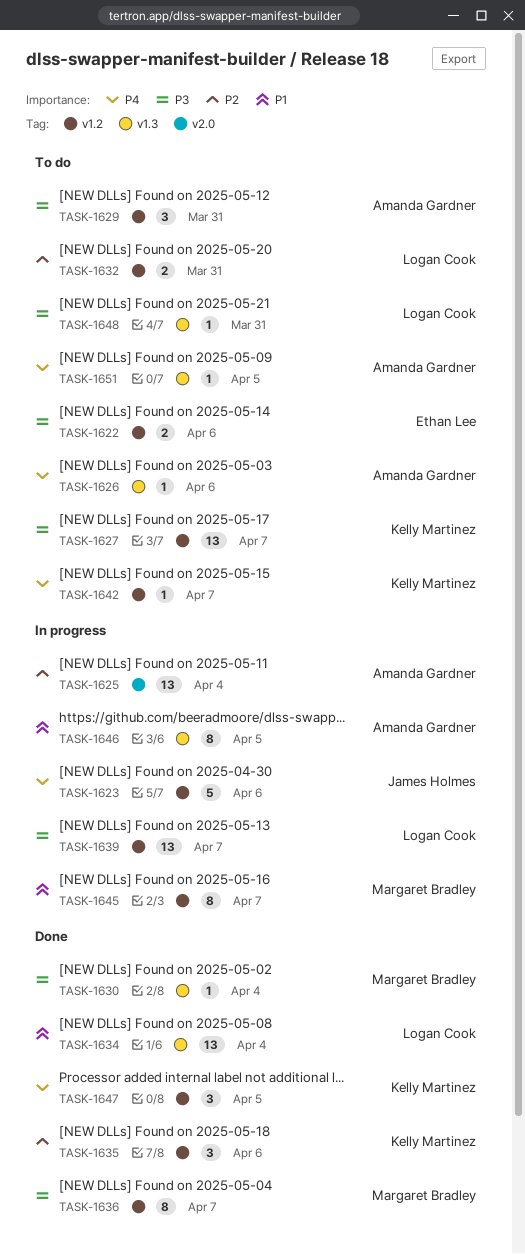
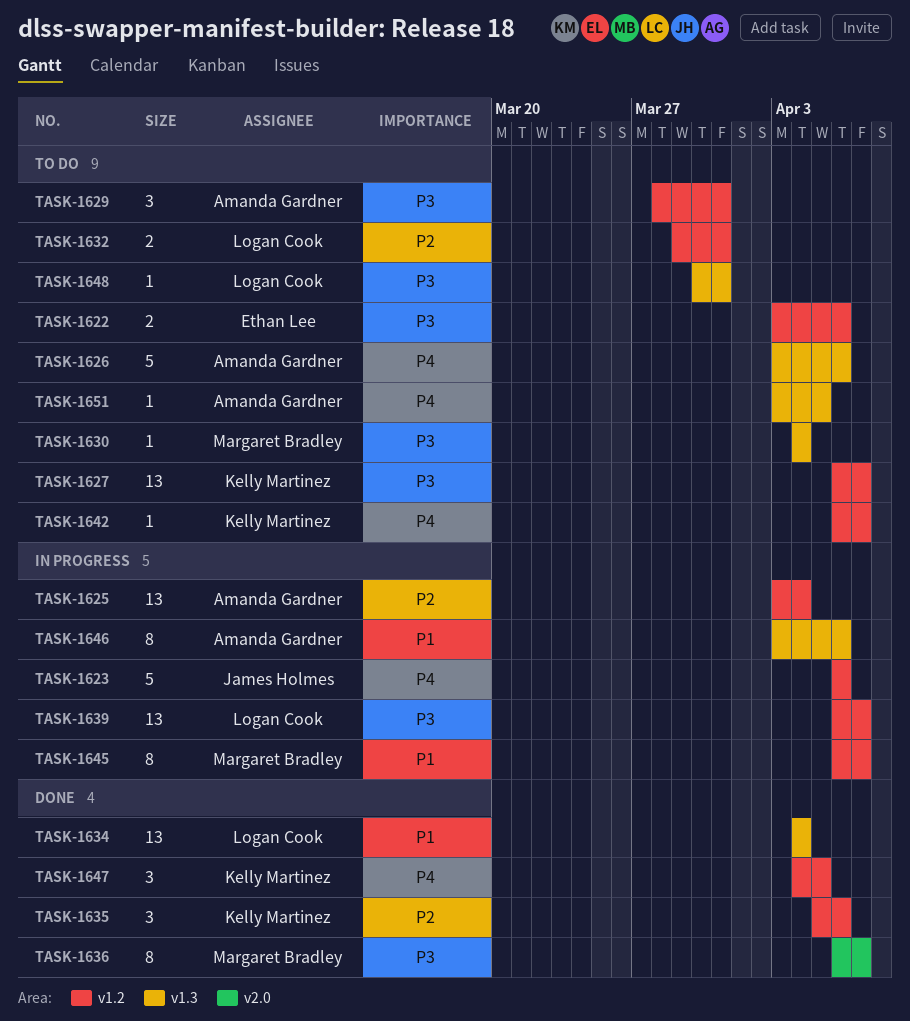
TASK-1625, label: v2.0 -> v1.2
TASK-1626, estimate: 1 -> 5
TASK-1630, status: Done -> To do
TASK-1636, label: v1.2 -> v2.0
TASK-1646, due: Apr 5 -> Apr 6

